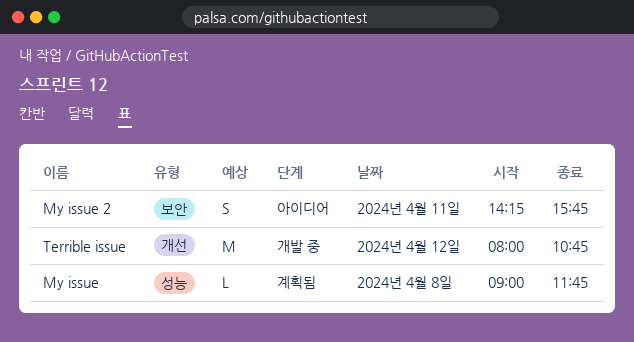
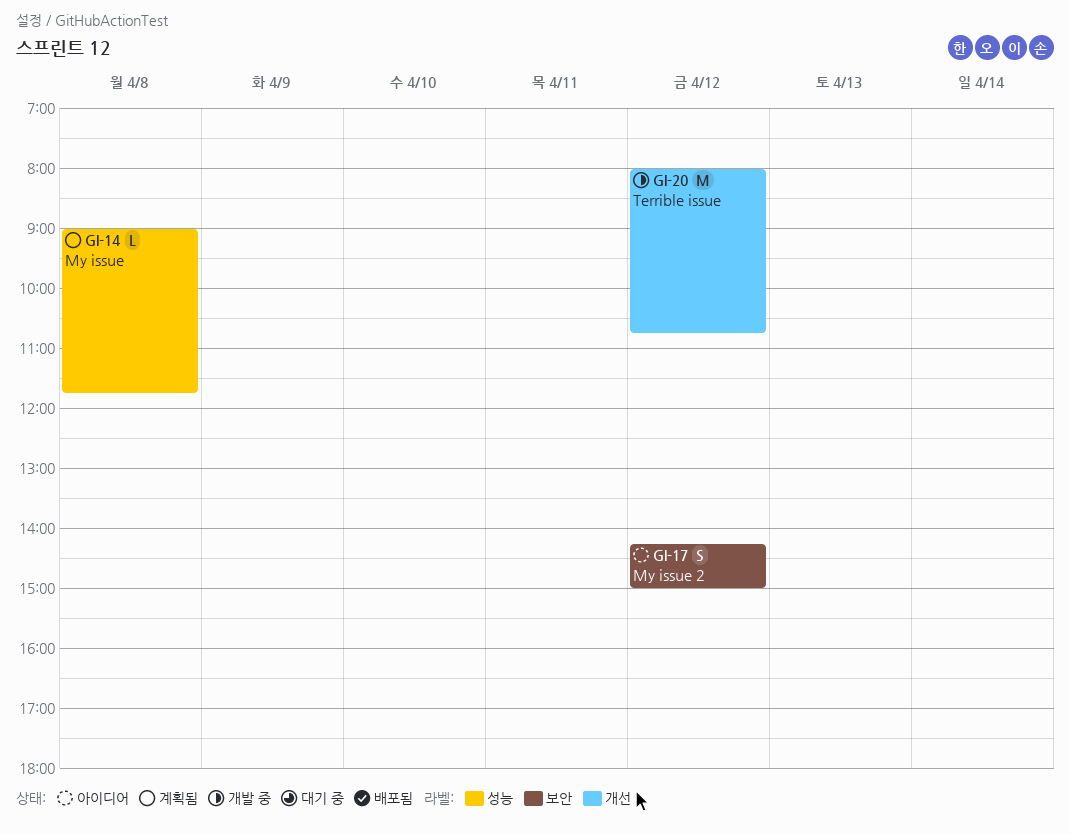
My issue 2, day: Apr 11 -> Apr 12
My issue 2, ends: 15:45 -> 15:00

